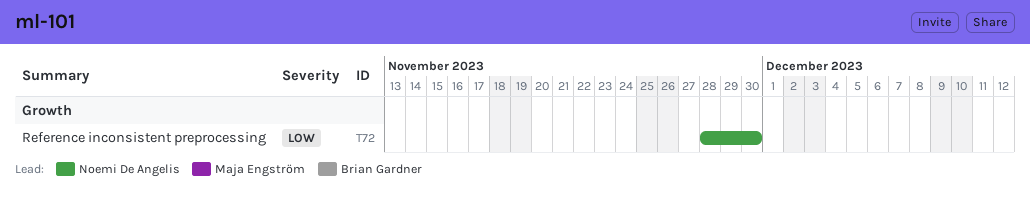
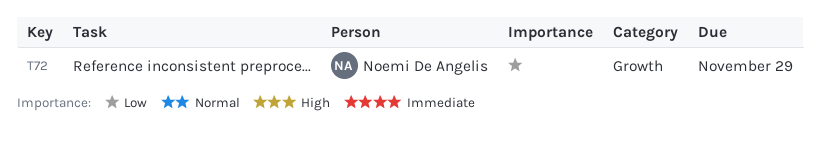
T72, due: Nov 30 -> Nov 29

